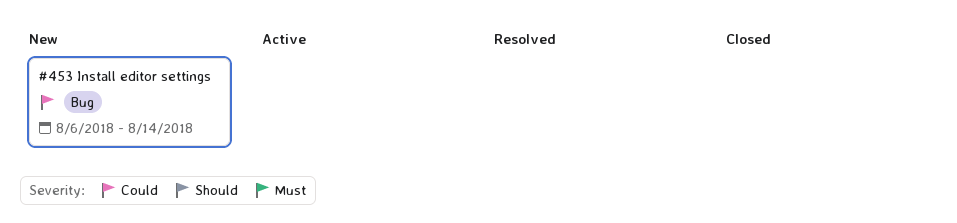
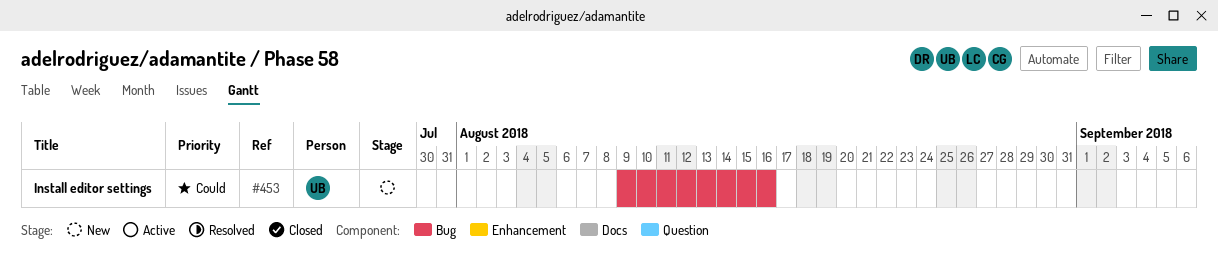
#453, start: Aug 6 -> Aug 9
#453, due: Aug 14 -> Aug 16

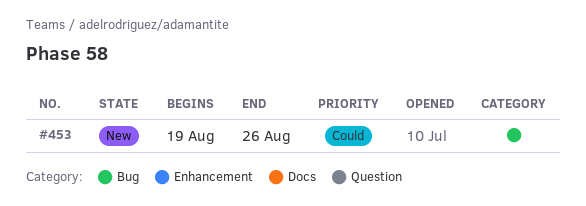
#453, start: Aug 9 -> Aug 19
#453, due: Aug 16 -> Aug 26

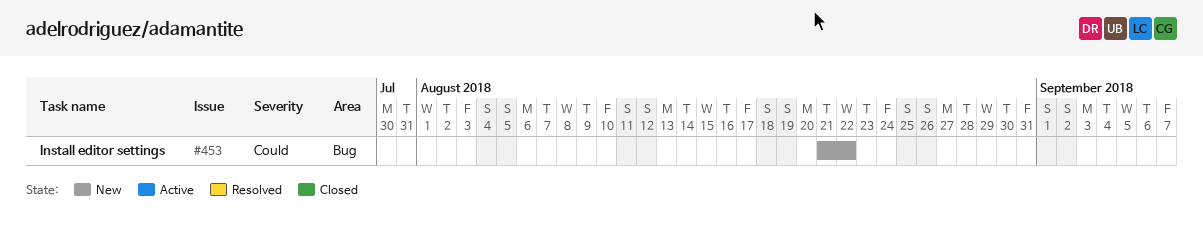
#453, start: Aug 19 -> Aug 21
#453, due: Aug 26 -> Aug 22

